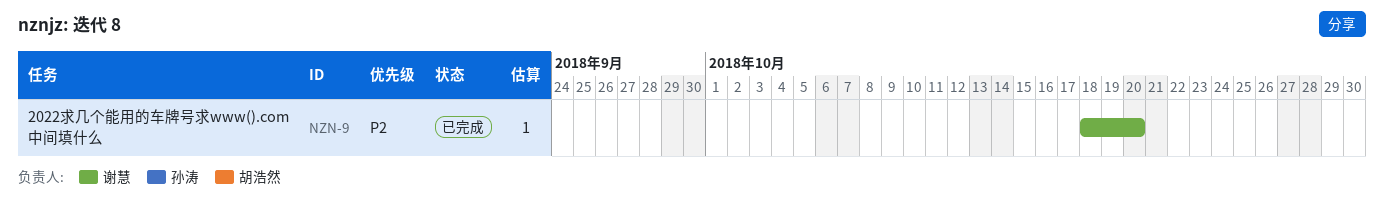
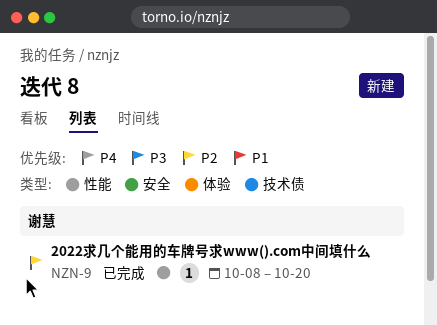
NZN-9, start: Oct 18 -> Oct 8

